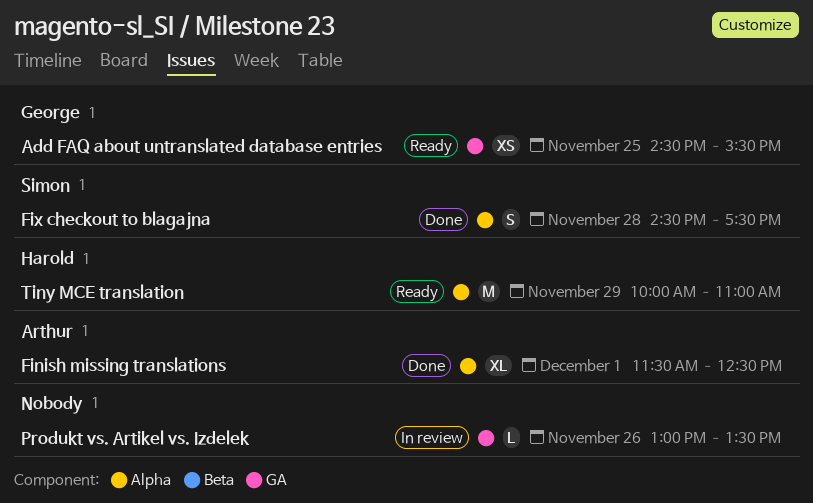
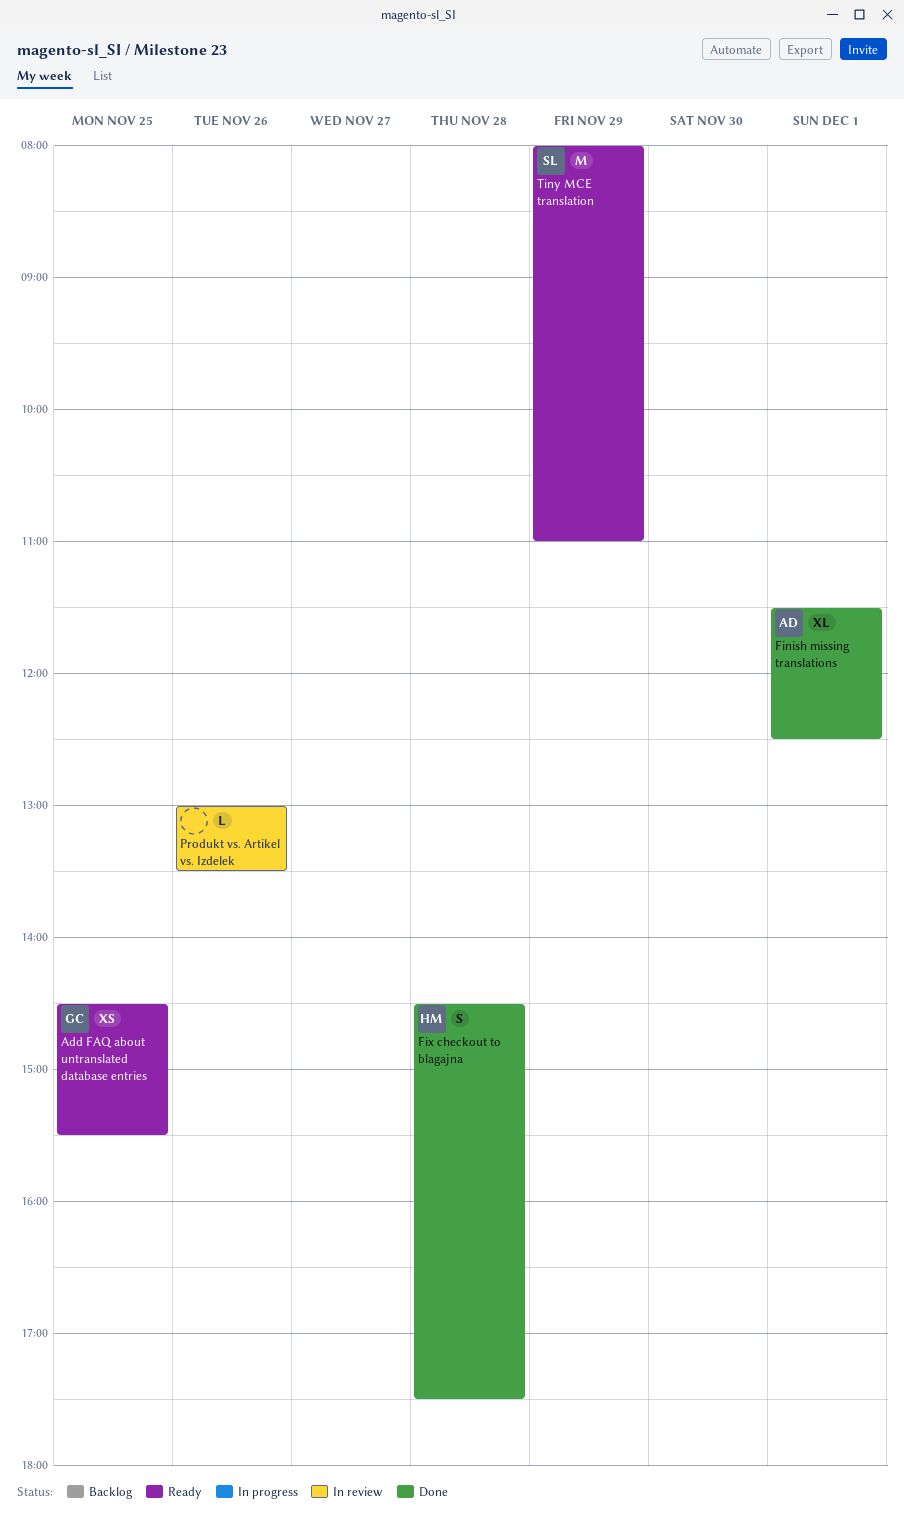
Fix checkout to blagajna, owner: Simon -> Harold
Tiny MCE translation, owner: Harold -> Simon
Tiny MCE translation, begins: 10:00 -> 08:00

